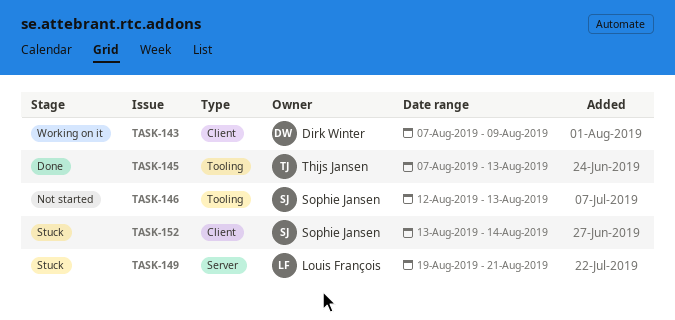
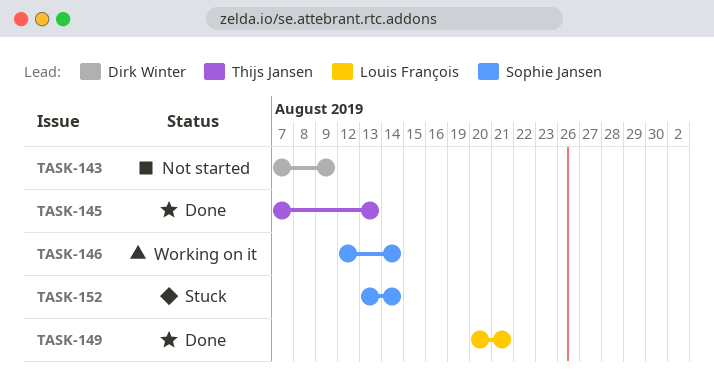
TASK-143, status: Working on it -> Not started
TASK-146, status: Not started -> Working on it
TASK-146, due: Aug 13 -> Aug 14
TASK-149, status: Stuck -> Done
TASK-149, start: Aug 19 -> Aug 20

